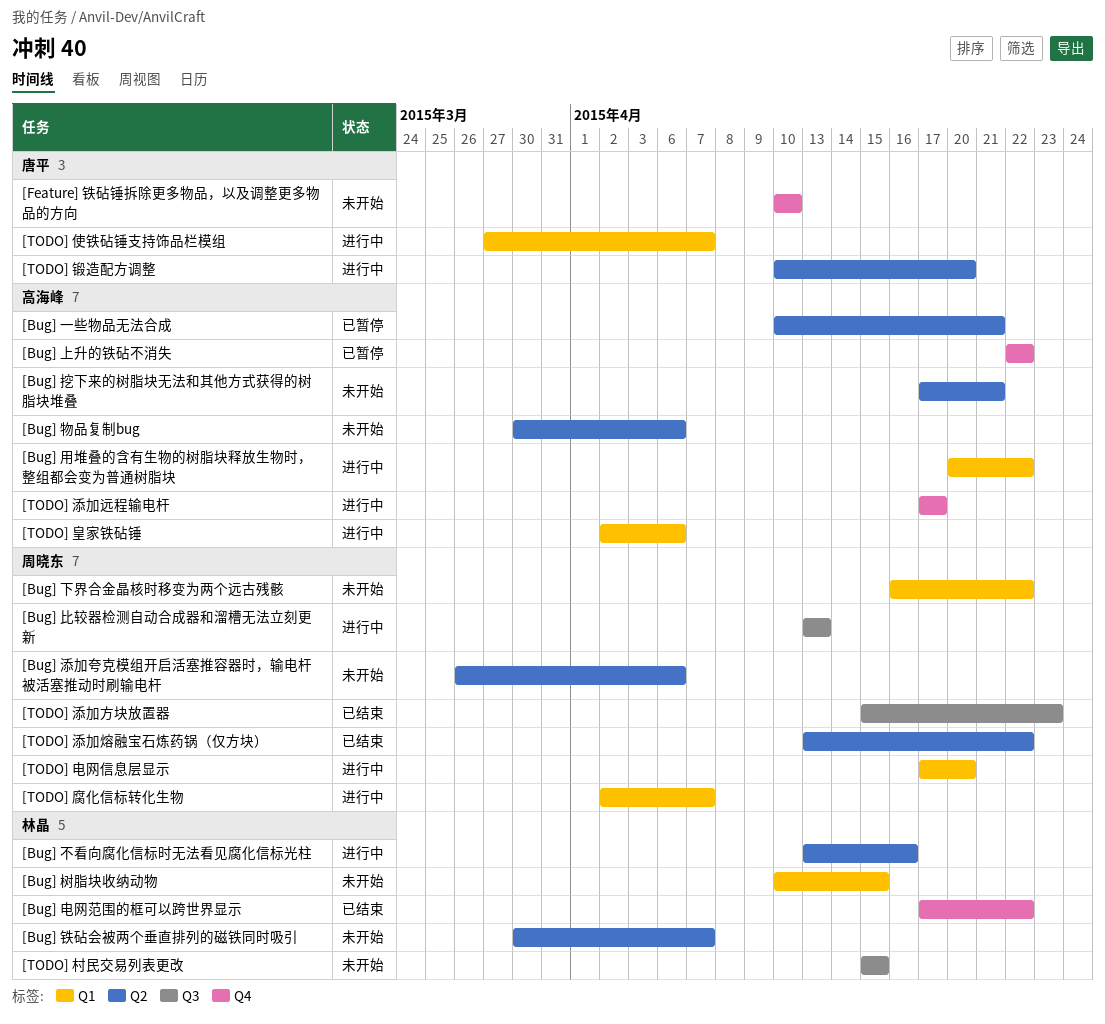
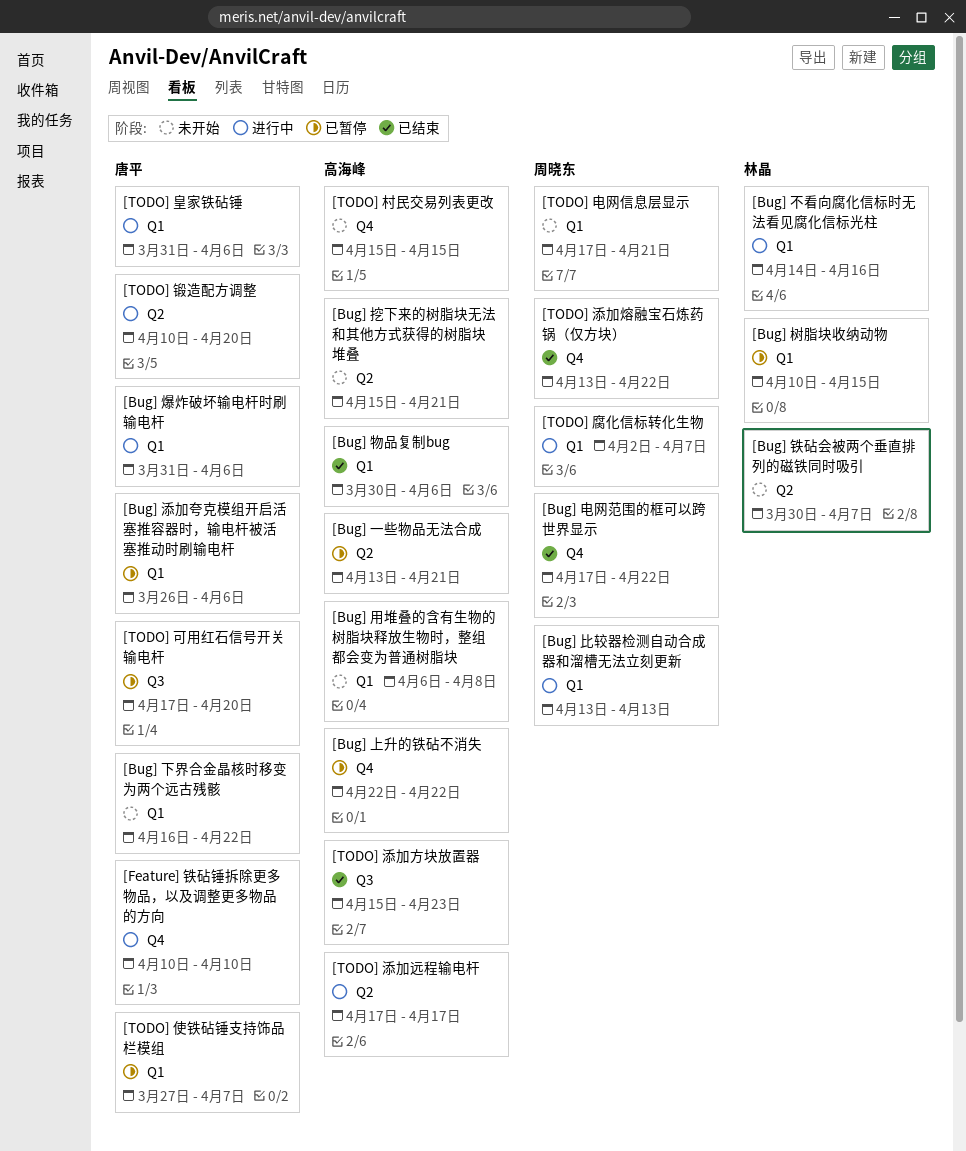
[Bug] 一些物品无法合成, start: Apr 10 -> Apr 13
[Bug] 下界合金晶核时移变为两个远古残骸, owner: 周晓东 -> 唐平
[Bug] 不看向腐化信标时无法看见腐化信标光柱, label: Q2 -> Q1
[Bug] 不看向腐化信标时无法看见腐化信标光柱, start: Apr 13 -> Apr 14
[Bug] 挖下来的树脂块无法和其他方式获得的树脂块堆叠, start: Apr 17 -> Apr 15
[Bug] 树脂块收纳动物, status: 未开始 -> 已暂停
[Bug] 比较器检测自动合成器和溜槽无法立刻更新, label: Q3 -> Q1
[Bug] 添加夸克模组开启活塞推容器时，输电杆被活塞推动时刷输电杆, status: 未开始 -> 已暂停
[Bug] 添加夸克模组开启活塞推容器时，输电杆被活塞推动时刷输电杆, owner: 周晓东 -> 唐平
[Bug] 添加夸克模组开启活塞推容器时，输电杆被活塞推动时刷输电杆, label: Q2 -> Q1
[Bug] 爆炸破坏输电杆时刷输电杆: none -> present
[Bug] 物品复制bug, status: 未开始 -> 已结束
[Bug] 物品复制bug, label: Q2 -> Q1
[Bug] 用堆叠的含有生物的树脂块释放生物时，整组都会变为普通树脂块, status: 进行中 -> 未开始
[Bug] 用堆叠的含有生物的树脂块释放生物时，整组都会变为普通树脂块, start: Apr 20 -> Apr 6
[Bug] 用堆叠的含有生物的树脂块释放生物时，整组都会变为普通树脂块, due: Apr 22 -> Apr 8
[Bug] 电网范围的框可以跨世界显示, owner: 林晶 -> 周晓东
[Feature] 铁砧锤拆除更多物品，以及调整更多物品的方向, status: 未开始 -> 进行中
[TODO] 使铁砧锤支持饰品栏模组, status: 进行中 -> 已暂停
[TODO] 可用红石信号开关输电杆: none -> present
[TODO] 村民交易列表更改, owner: 林晶 -> 高海峰
[TODO] 村民交易列表更改, label: Q3 -> Q4
[TODO] 添加方块放置器, owner: 周晓东 -> 高海峰
[TODO] 添加熔融宝石炼药锅（仅方块）, label: Q2 -> Q4
[TODO] 添加远程输电杆, label: Q4 -> Q2
[TODO] 电网信息层显示, status: 进行中 -> 未开始
[TODO] 电网信息层显示, due: Apr 20 -> Apr 21
[TODO] 皇家铁砧锤, owner: 高海峰 -> 唐平
[TODO] 皇家铁砧锤, start: Apr 2 -> Mar 31

